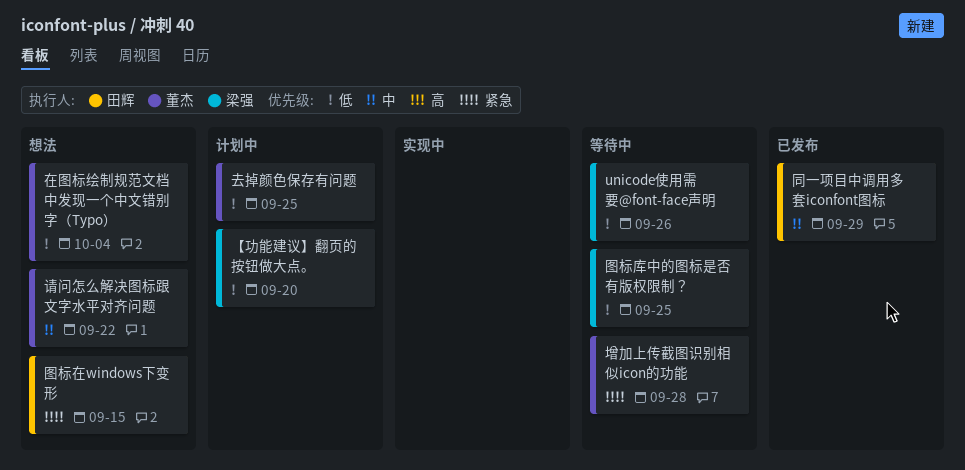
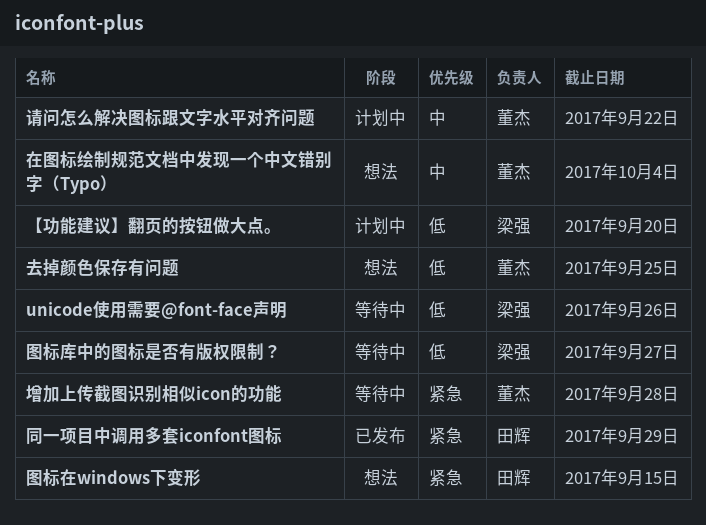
去掉颜色保存有问题, status: 计划中 -> 想法
同一项目中调用多套iconfont图标, priority: 中 -> 紧急
图标库中的图标是否有版权限制？, due: Sep 25 -> Sep 27
在图标绘制规范文档中发现一个中文错别字（Typo）, priority: 低 -> 中
请问怎么解决图标跟文字水平对齐问题, status: 想法 -> 计划中

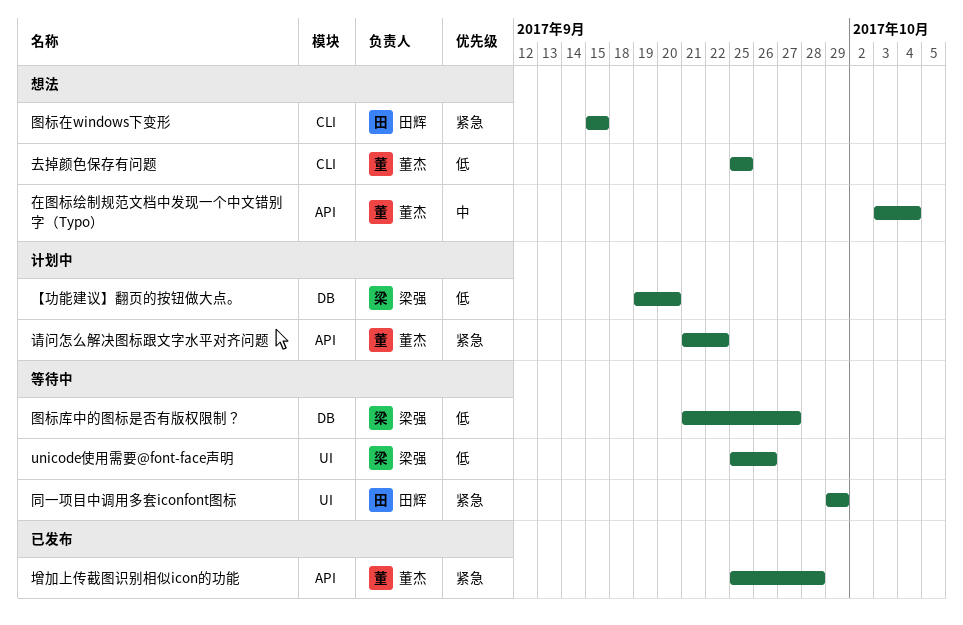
同一项目中调用多套iconfont图标, status: 已发布 -> 等待中
增加上传截图识别相似icon的功能, status: 等待中 -> 已发布
请问怎么解决图标跟文字水平对齐问题, priority: 中 -> 紧急

